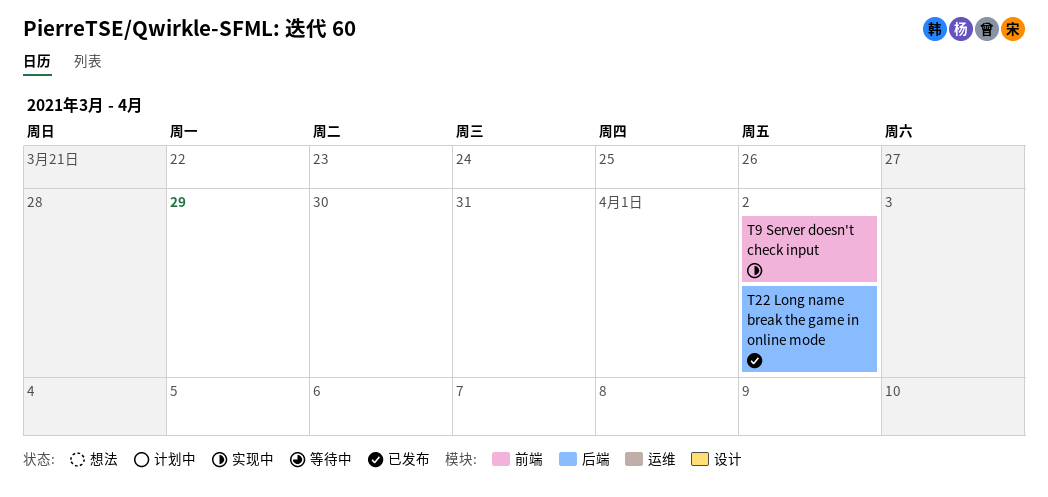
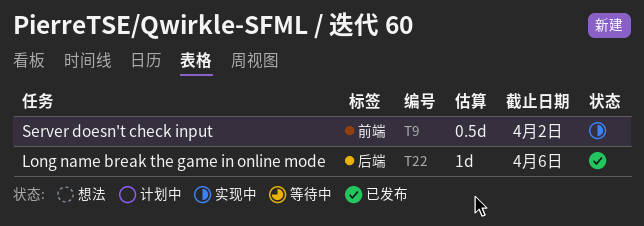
T22, due: Apr 2 -> Apr 6

